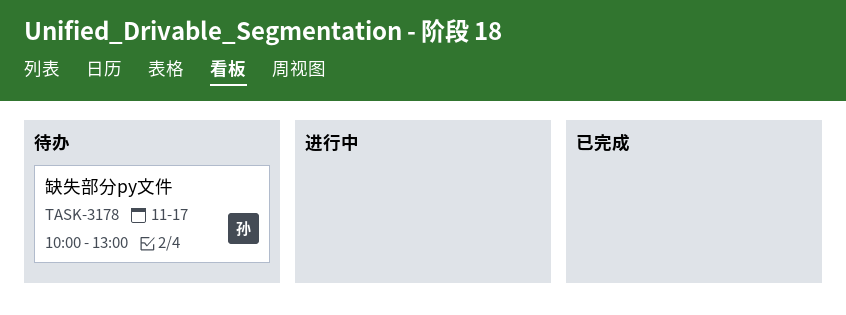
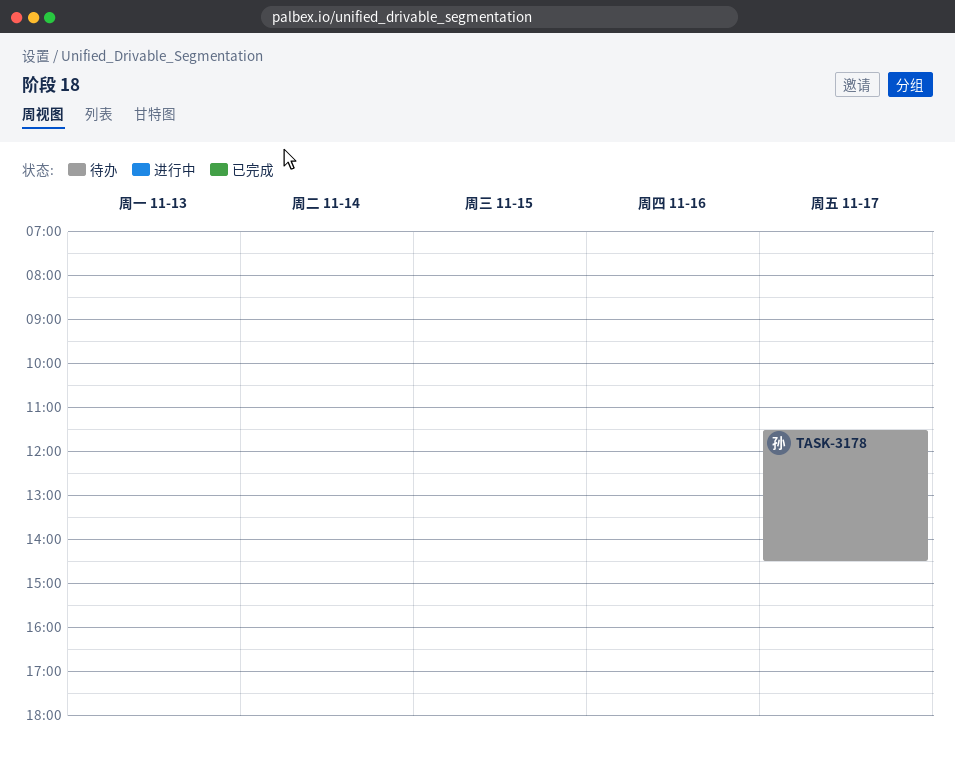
TASK-3178, begins: 10:00 -> 11:30
TASK-3178, ends: 13:00 -> 14:30

